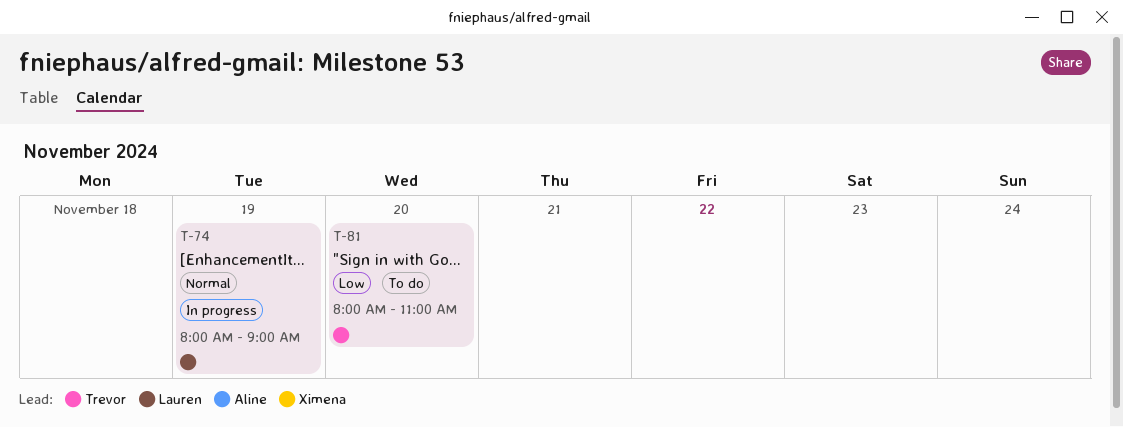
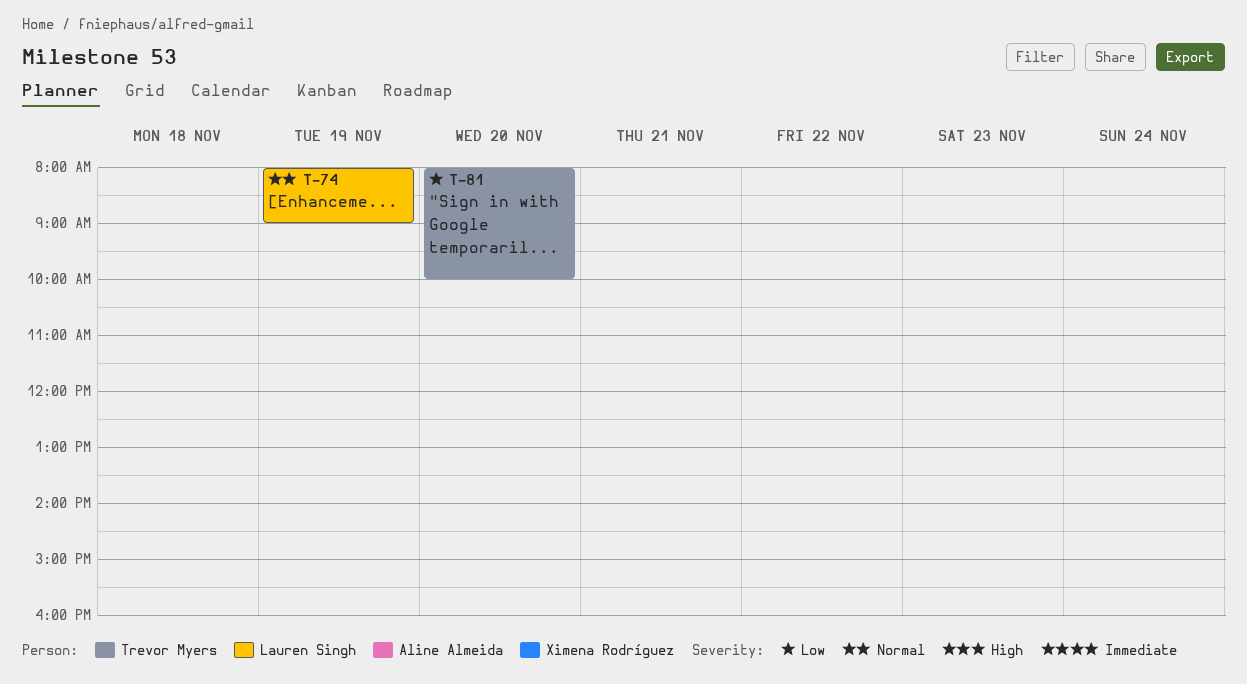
T-81, ends: 11:00 -> 10:00

